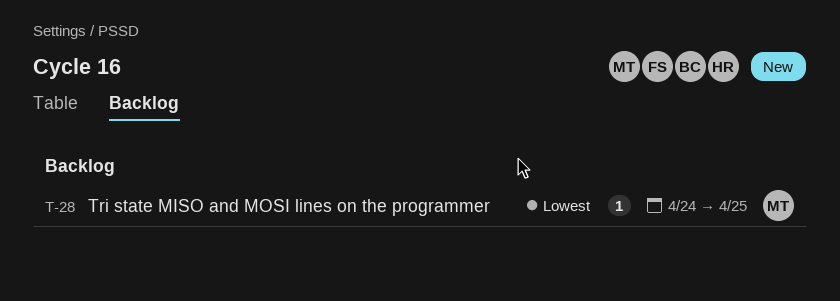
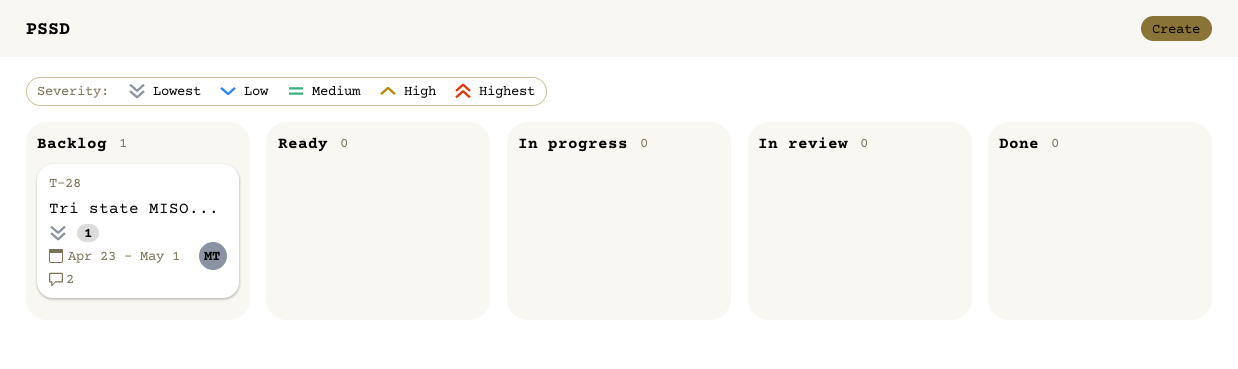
T-28, start: Apr 24 -> Apr 23
T-28, due: Apr 25 -> May 1

